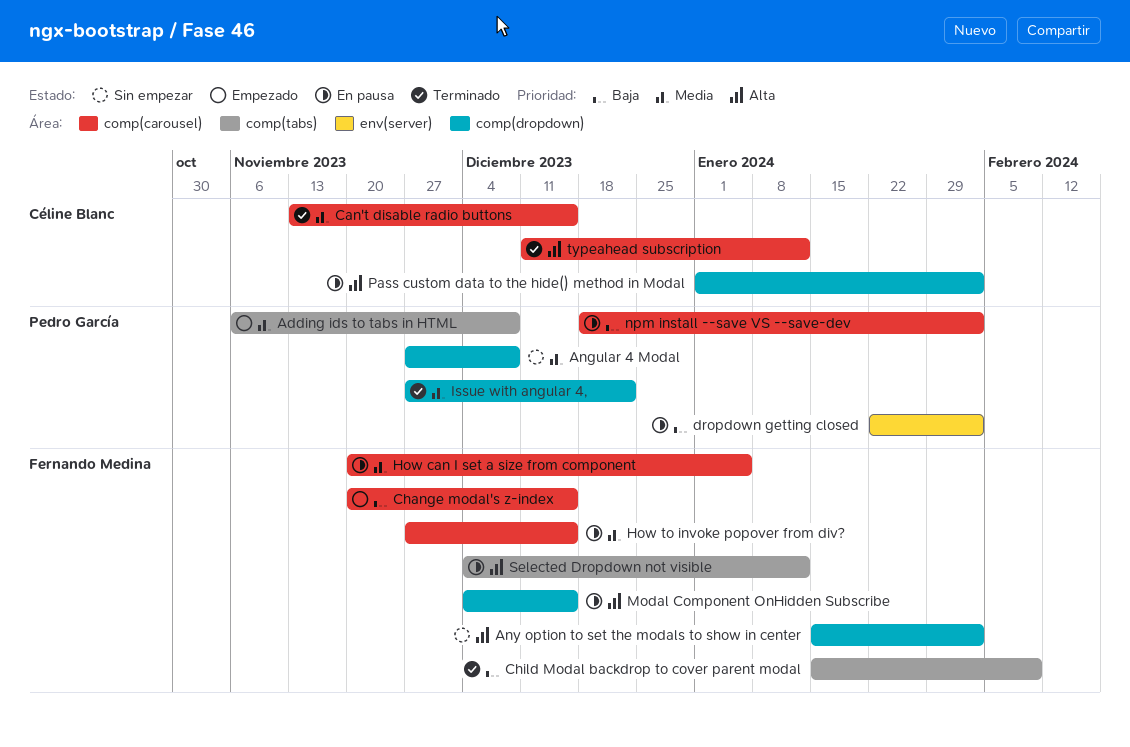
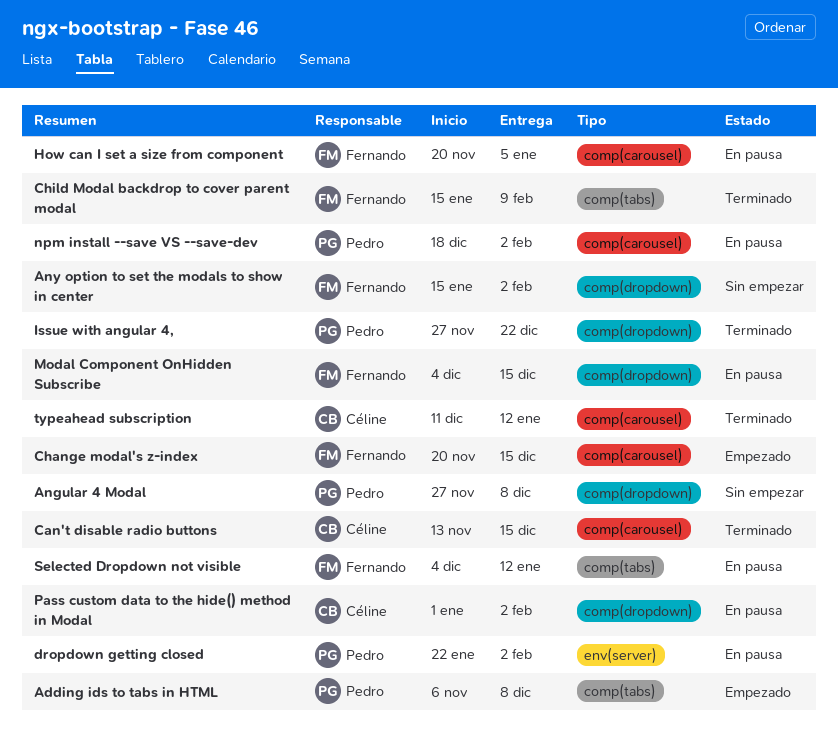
How to invoke popover from div?: present -> none

